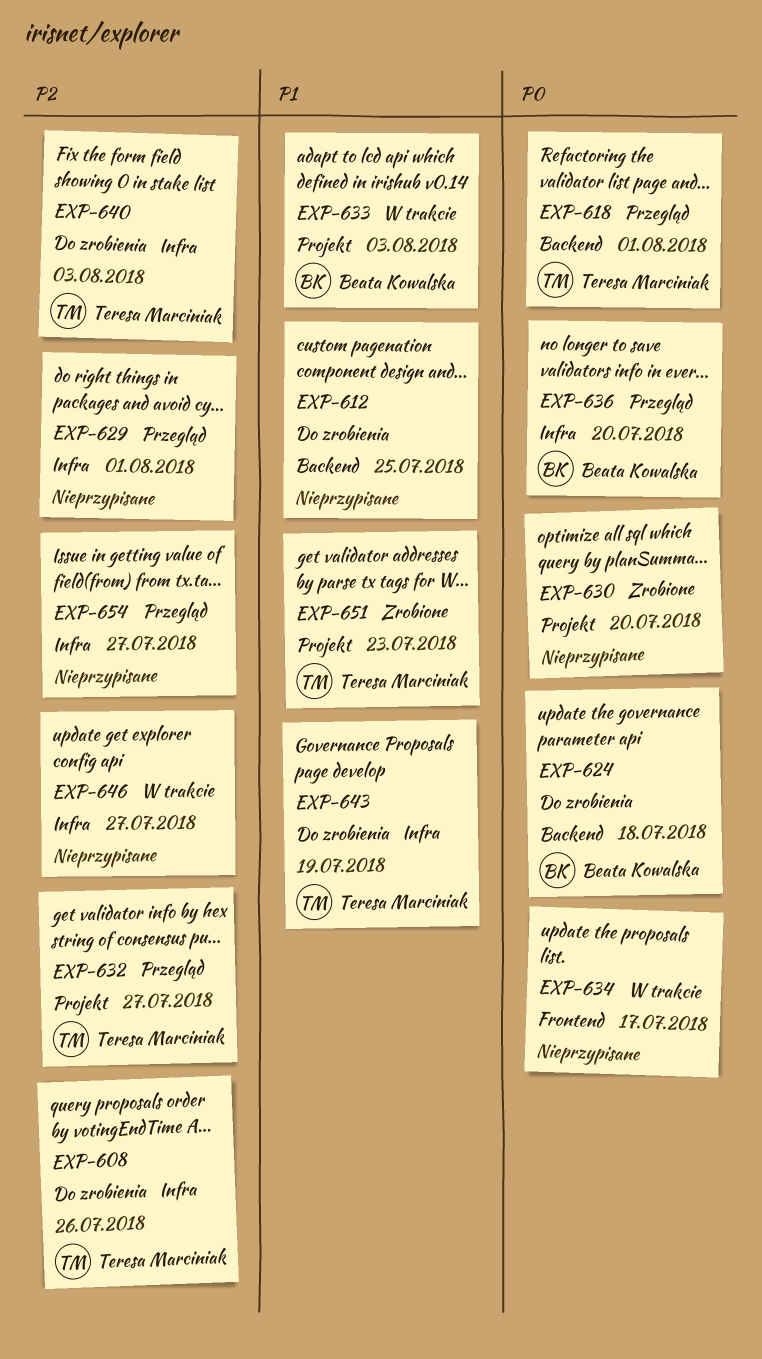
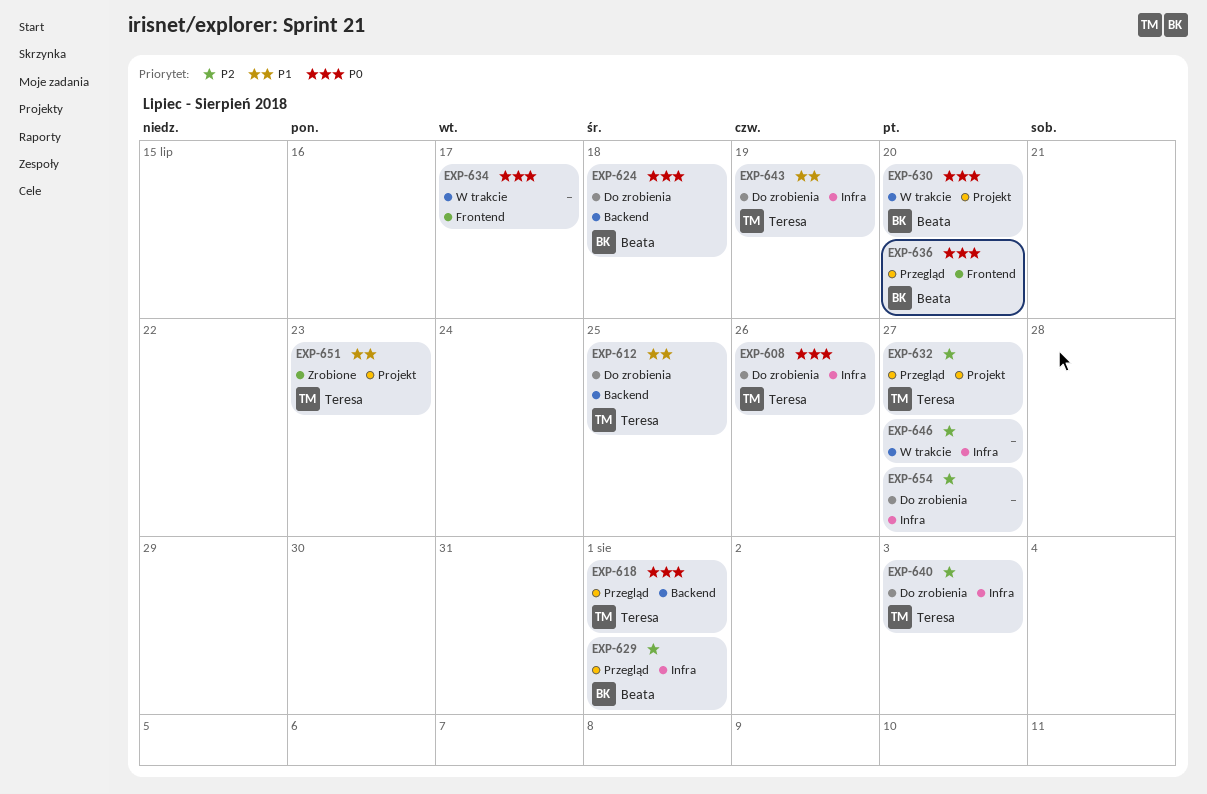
EXP-608, priority: P2 -> P0
EXP-612, owner: none -> Teresa Marciniak
EXP-629, owner: none -> Beata Kowalska
EXP-630, status: Zrobione -> W trakcie
EXP-630, owner: none -> Beata Kowalska
EXP-633: present -> none
EXP-636, label: Infra -> Frontend
EXP-654, status: Przegląd -> Do zrobienia

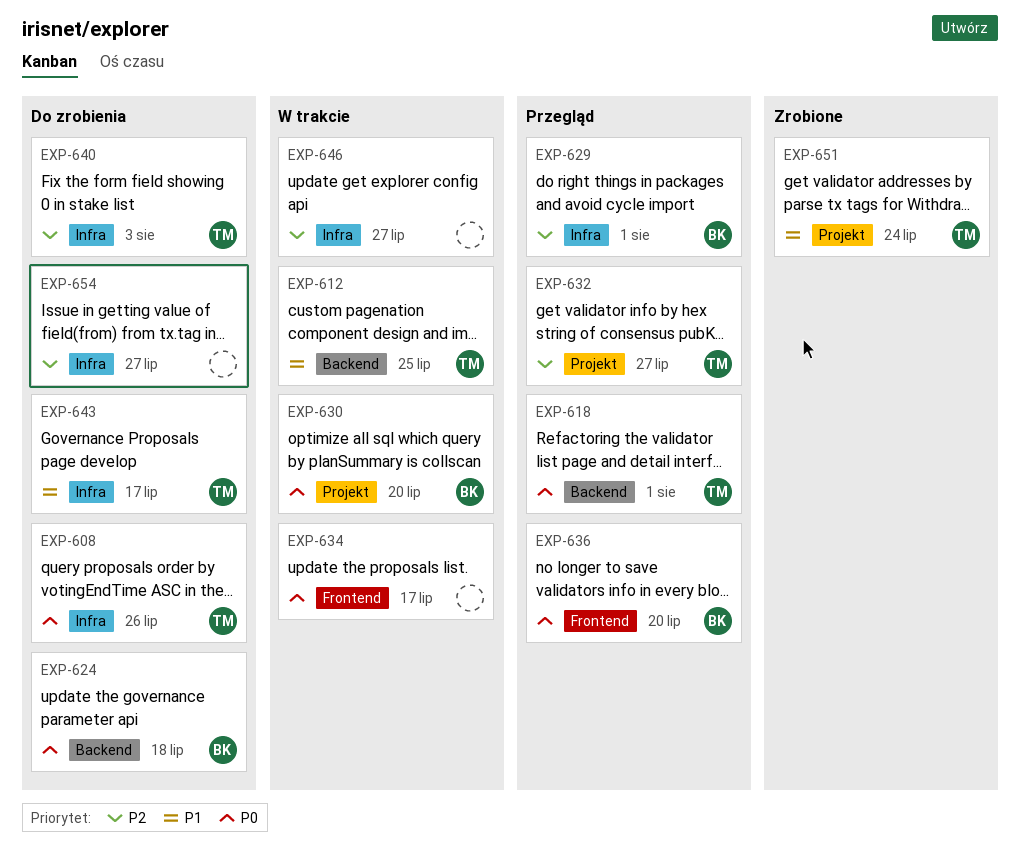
EXP-612, status: Do zrobienia -> W trakcie
EXP-643, due: Jul 19 -> Jul 17
EXP-651, due: Jul 23 -> Jul 24

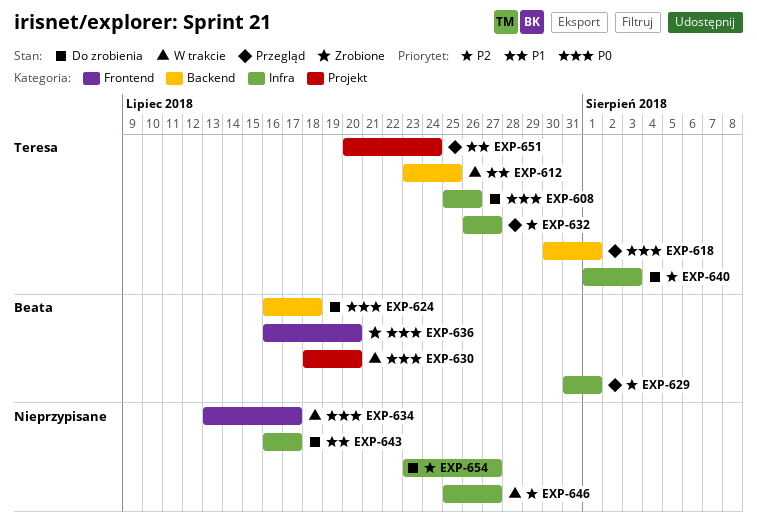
EXP-632, label: Projekt -> Infra
EXP-636, status: Przegląd -> Zrobione
EXP-643, owner: Teresa -> none
EXP-651, status: Zrobione -> Przegląd

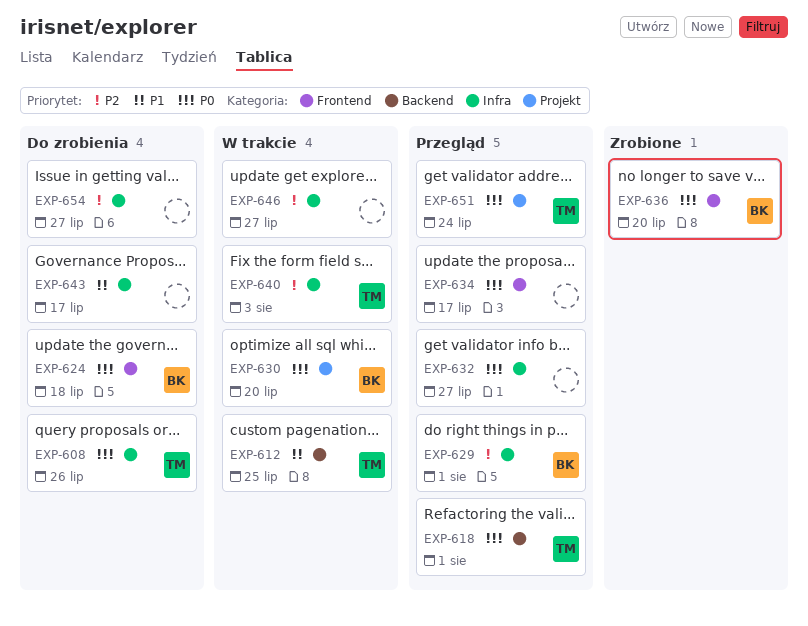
EXP-624, label: Backend -> Frontend
EXP-632, owner: Teresa -> none
EXP-632, priority: P2 -> P0
EXP-634, status: W trakcie -> Przegląd
EXP-640, status: Do zrobienia -> W trakcie
EXP-651, priority: P1 -> P0

